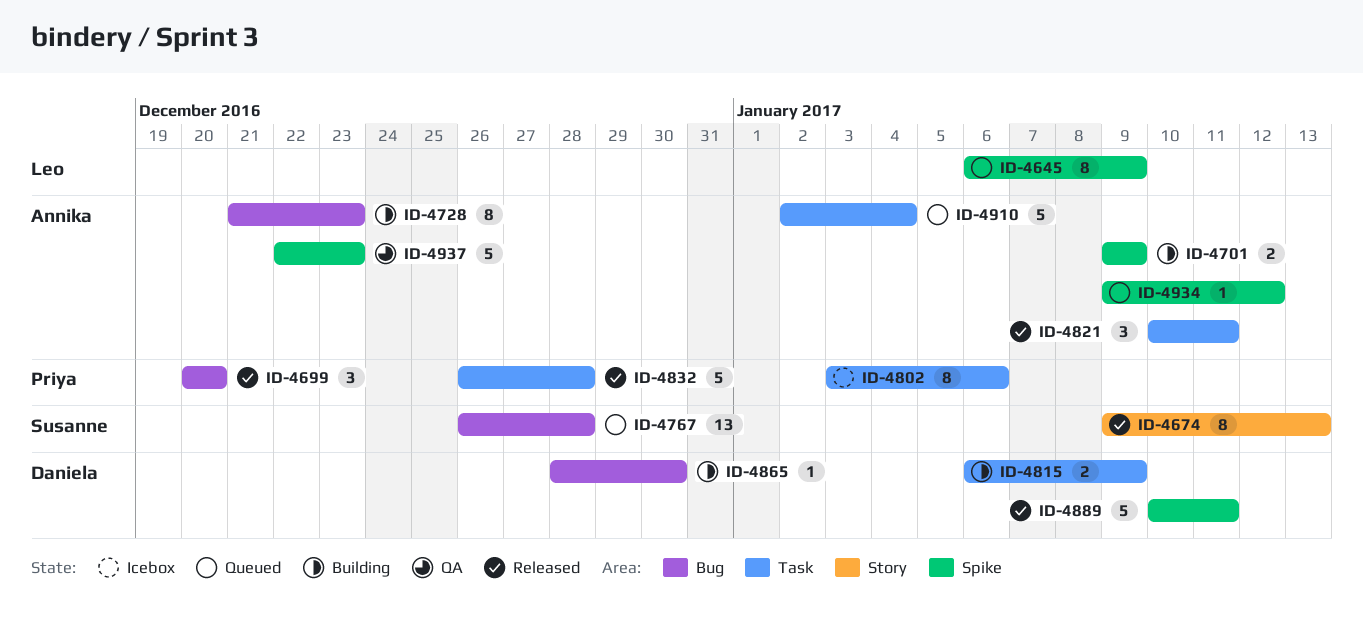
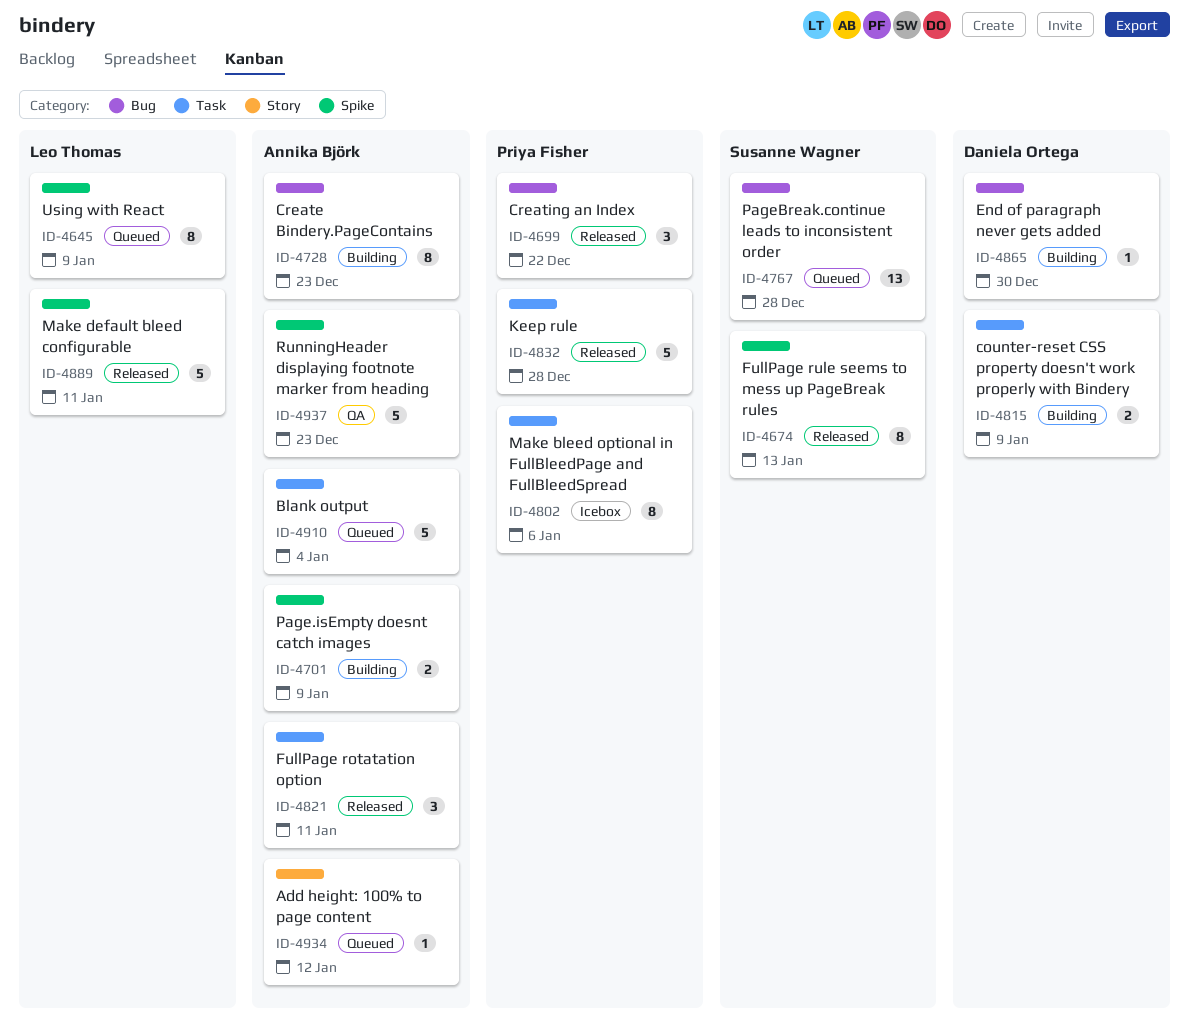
ID-4674, label: Story -> Spike
ID-4699, due: Dec 20 -> Dec 22
ID-4889, owner: Daniela Ortega -> Leo Thomas
ID-4934, label: Spike -> Story

